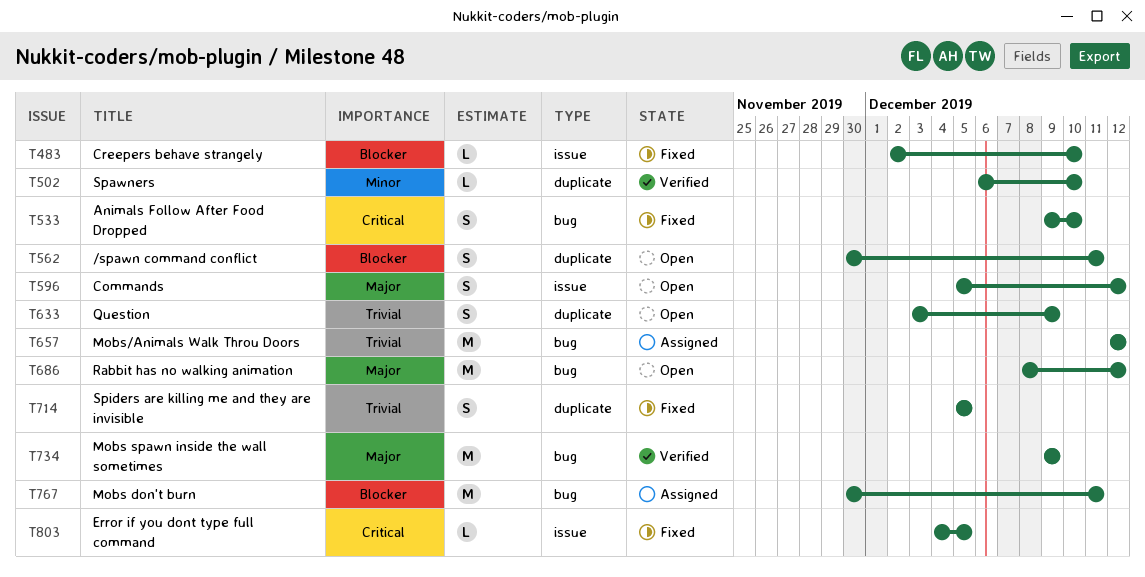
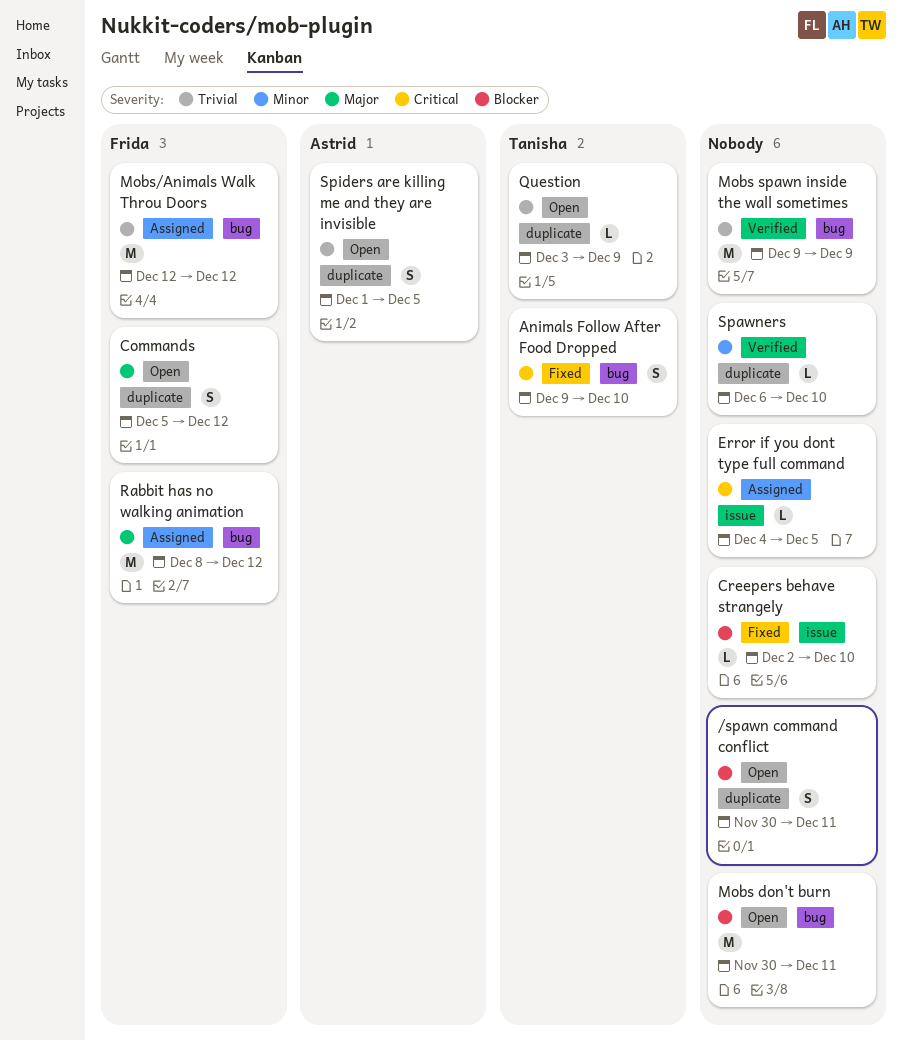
Commands, label: issue -> duplicate
Error if you dont type full command, status: Fixed -> Assigned
Mobs don't burn, status: Assigned -> Open
Mobs spawn inside the wall sometimes, priority: Major -> Trivial
Question, estimate: S -> L
Rabbit has no walking animation, status: Open -> Assigned
Spiders are killing me and they are invisible, status: Fixed -> Open
Spiders are killing me and they are invisible, start: Dec 5 -> Dec 1

